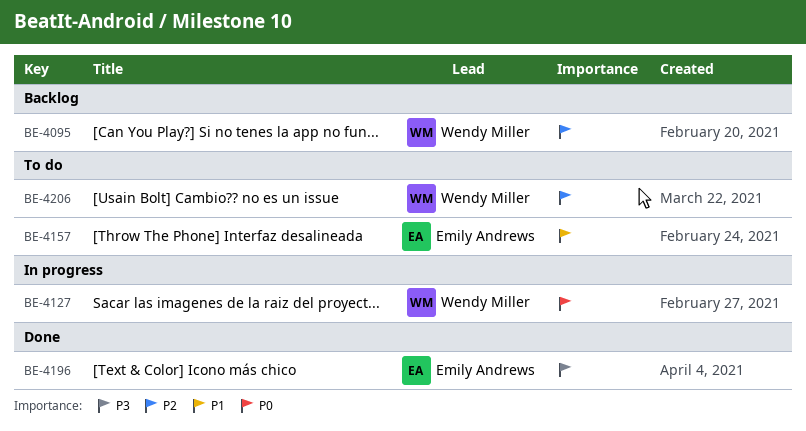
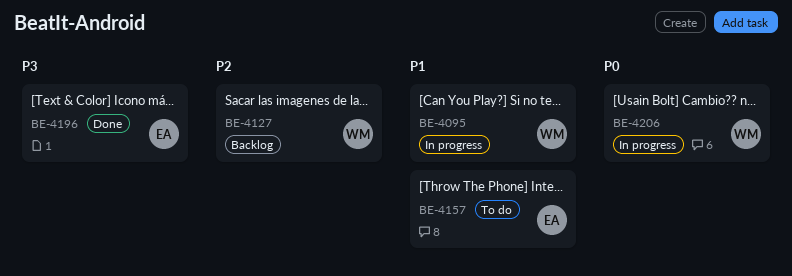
BE-4095, status: Backlog -> In progress
BE-4095, priority: P2 -> P1
BE-4127, status: In progress -> Backlog
BE-4127, priority: P0 -> P2
BE-4206, status: To do -> In progress
BE-4206, priority: P2 -> P0

